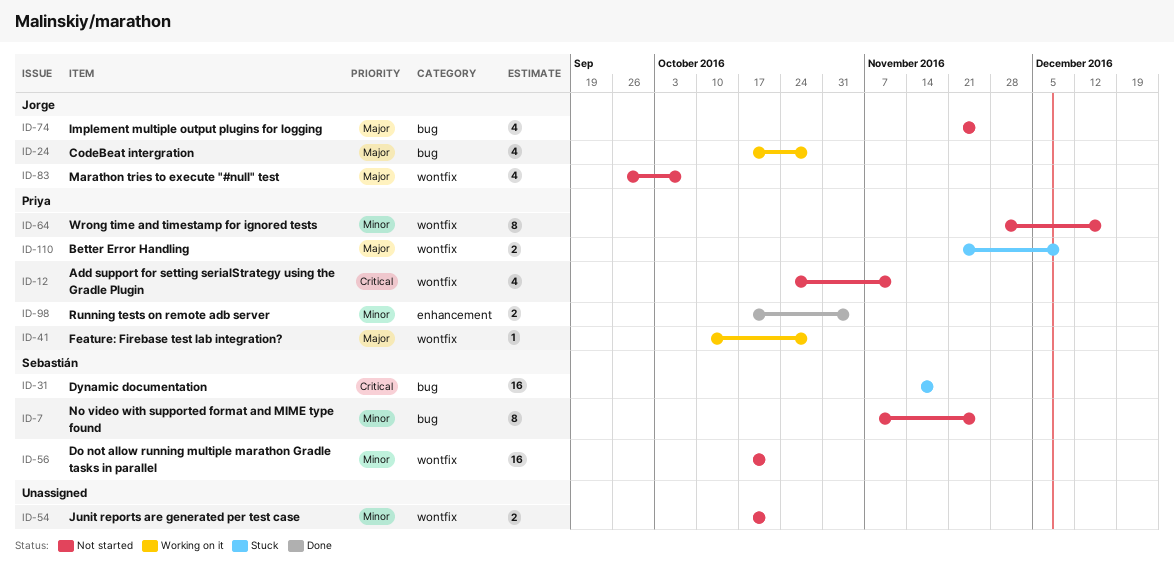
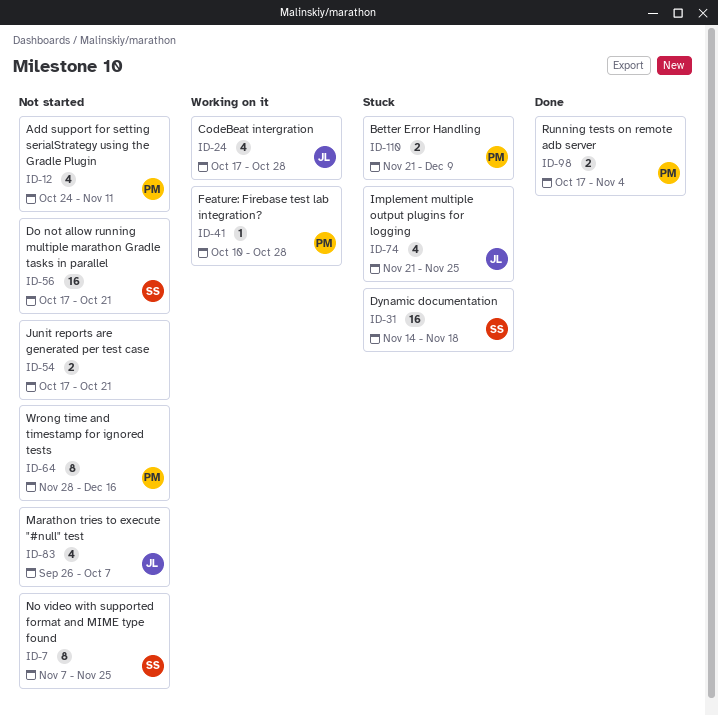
ID-74, status: Not started -> Stuck

